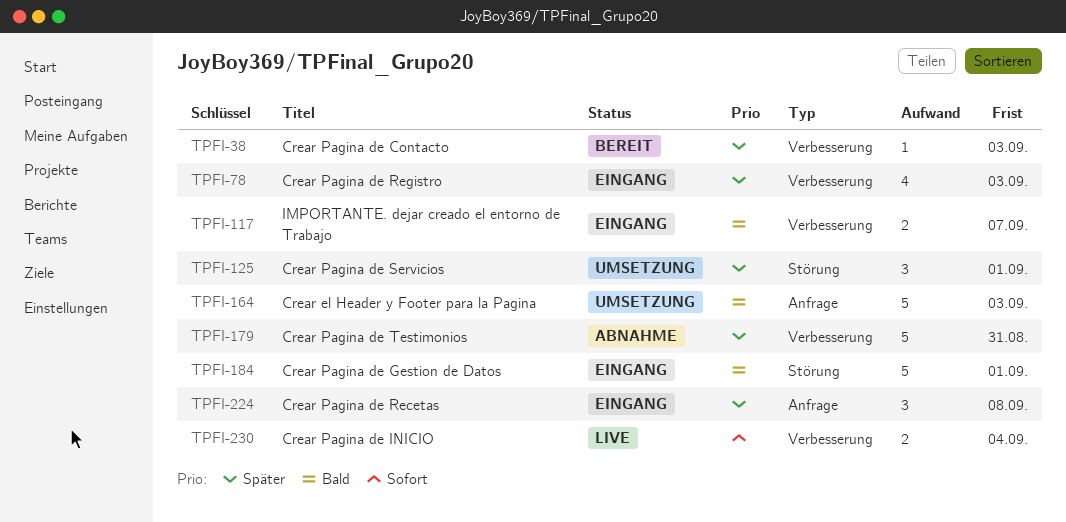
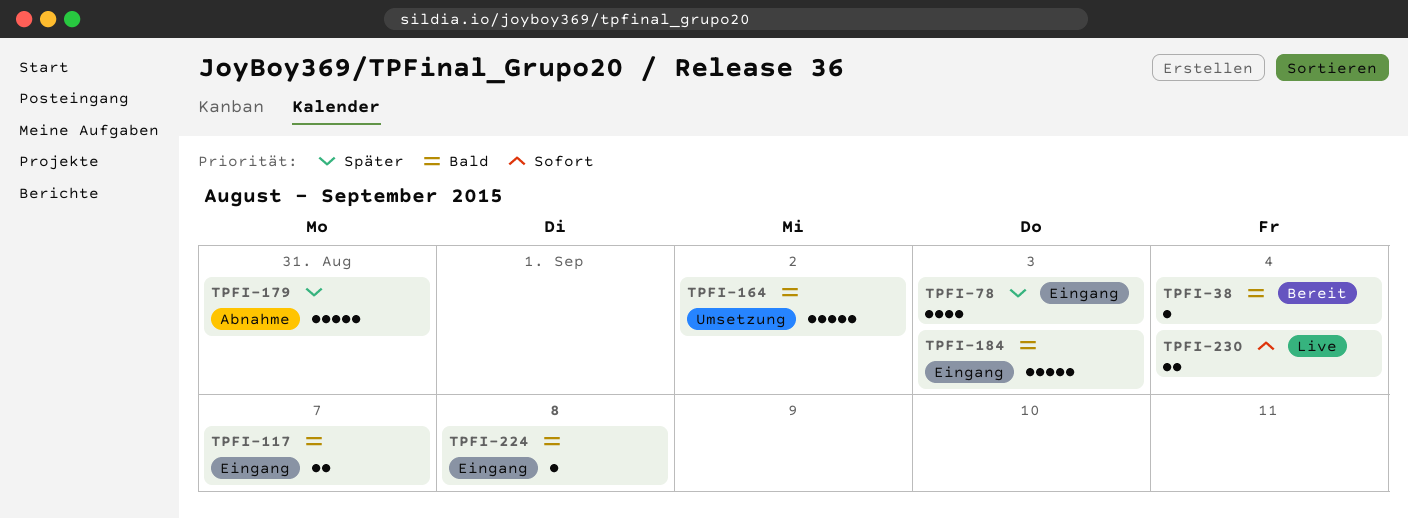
TPFI-38, priority: Später -> Bald
TPFI-38, due: Sep 3 -> Sep 4
TPFI-125: present -> none
TPFI-164, due: Sep 3 -> Sep 2
TPFI-184, due: Sep 1 -> Sep 3
TPFI-224, priority: Später -> Bald
TPFI-224, estimate: 3 -> 1

